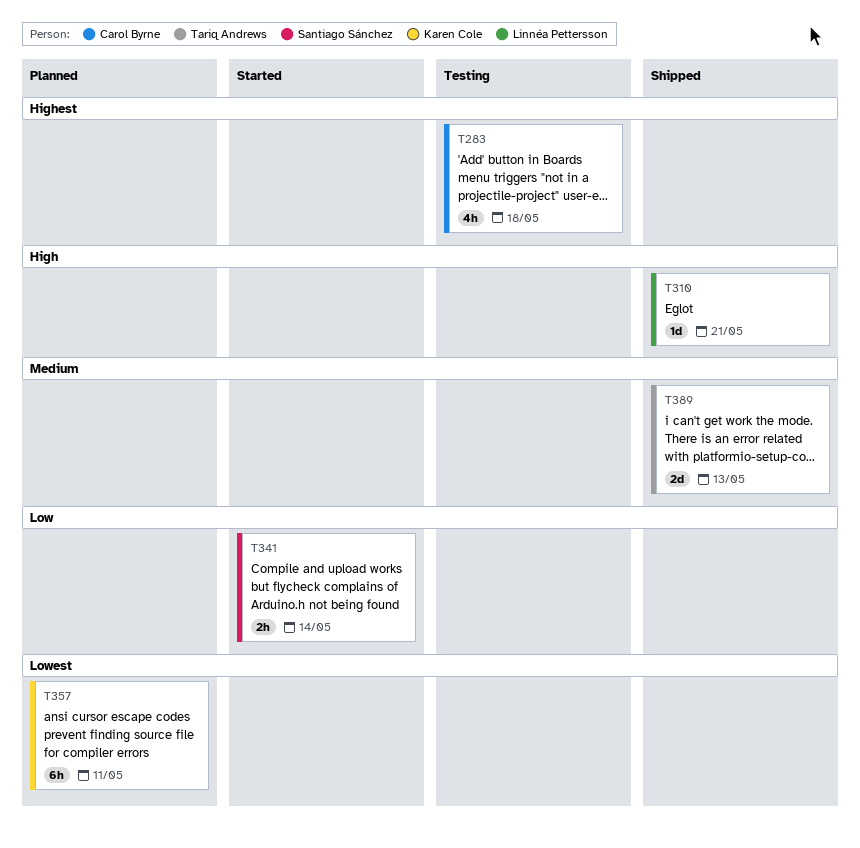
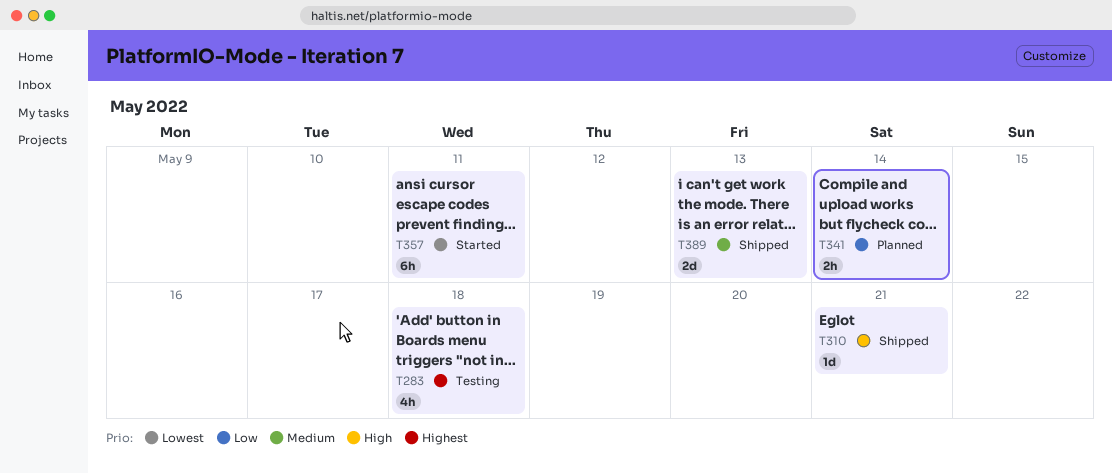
T341, status: Started -> Planned
T357, status: Planned -> Started

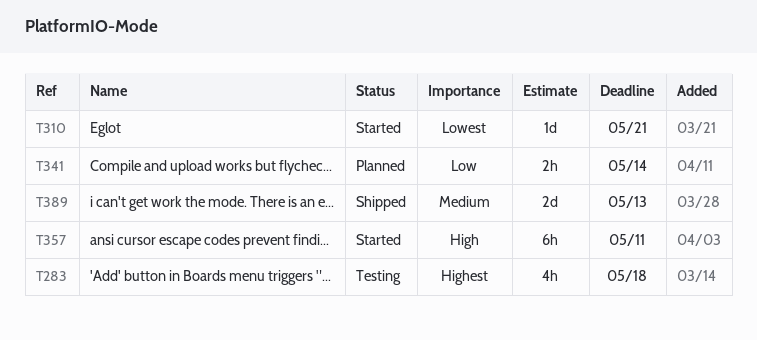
T310, status: Shipped -> Started
T310, priority: High -> Lowest
T357, priority: Lowest -> High

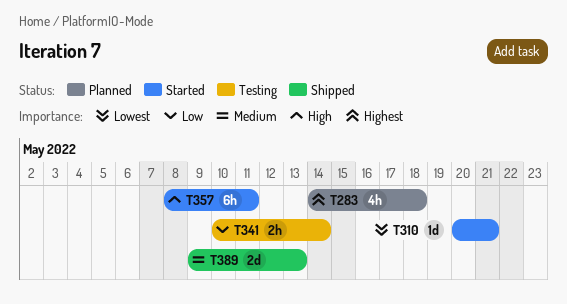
T283, status: Testing -> Planned
T341, status: Planned -> Testing

